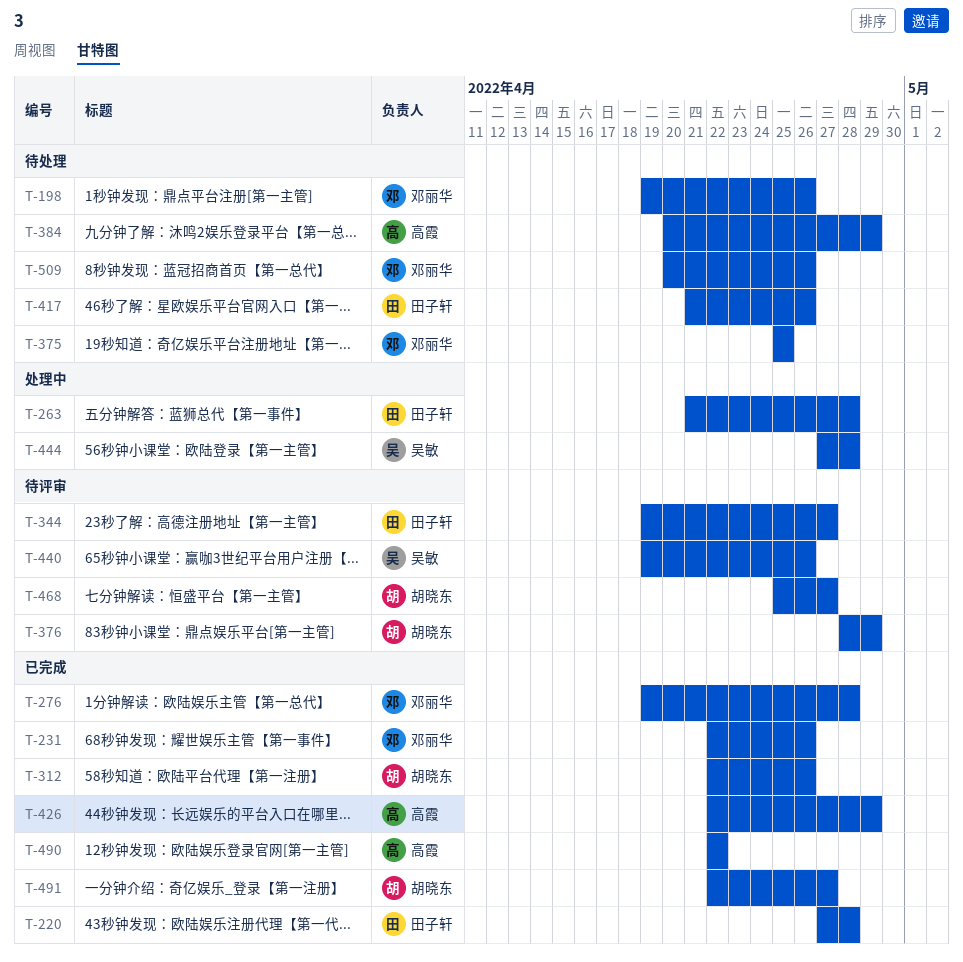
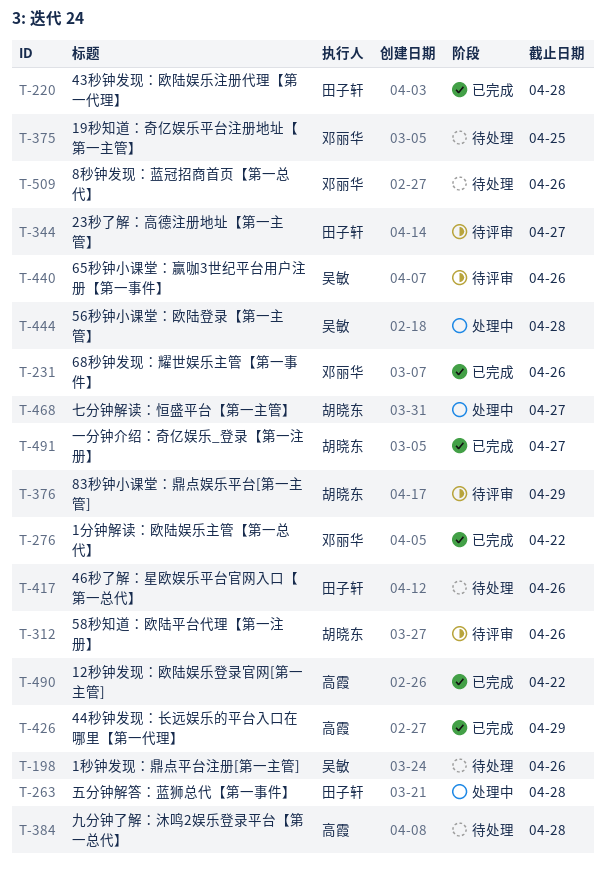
T-198, owner: 邓丽华 -> 吴敏
T-276, due: Apr 28 -> Apr 22
T-312, status: 已完成 -> 待评审
T-384, due: Apr 29 -> Apr 28
T-468, status: 待评审 -> 处理中

